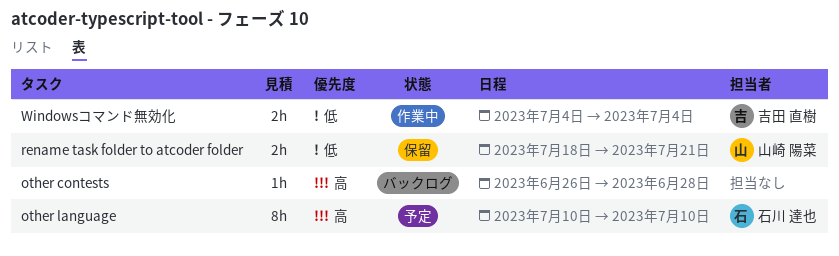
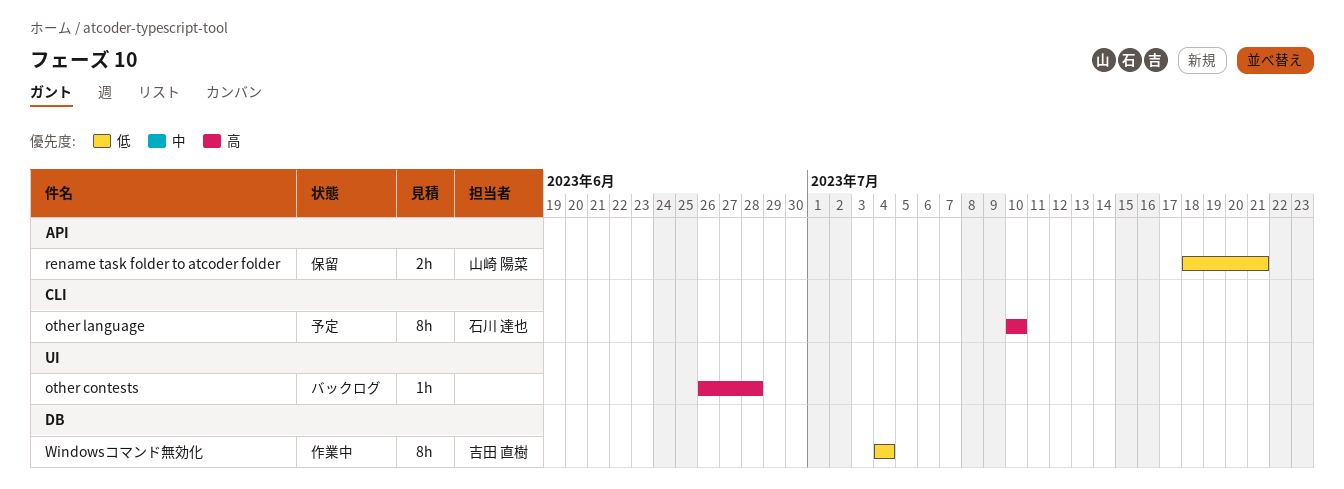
Windowsコマンド無効化, estimate: 2h -> 8h

